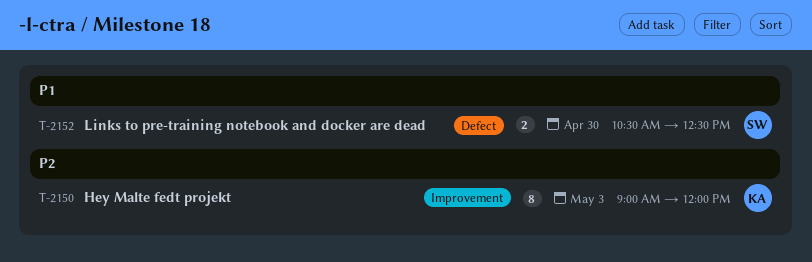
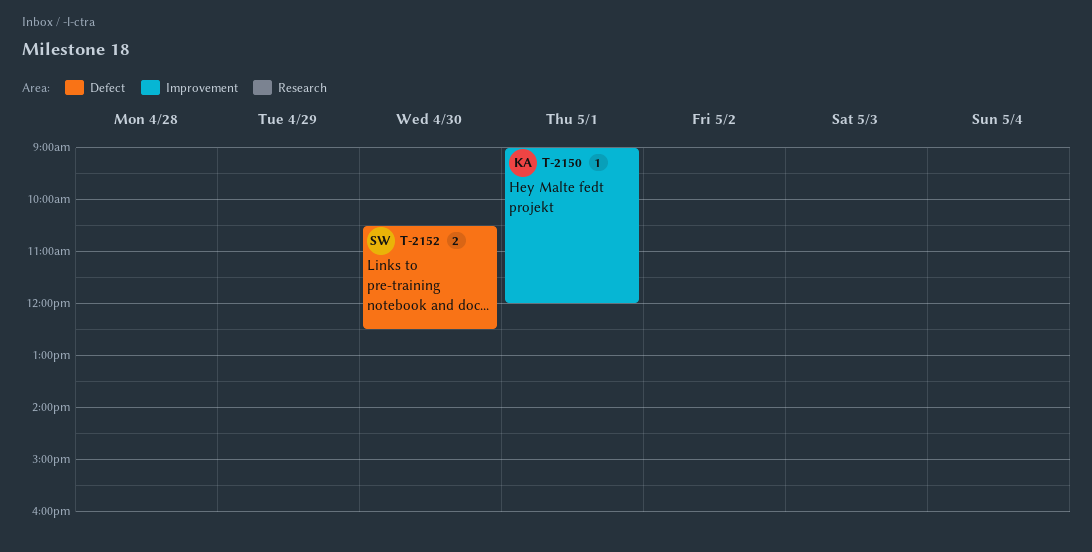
T-2150, estimate: 8 -> 1
T-2150, day: May 3 -> May 1

